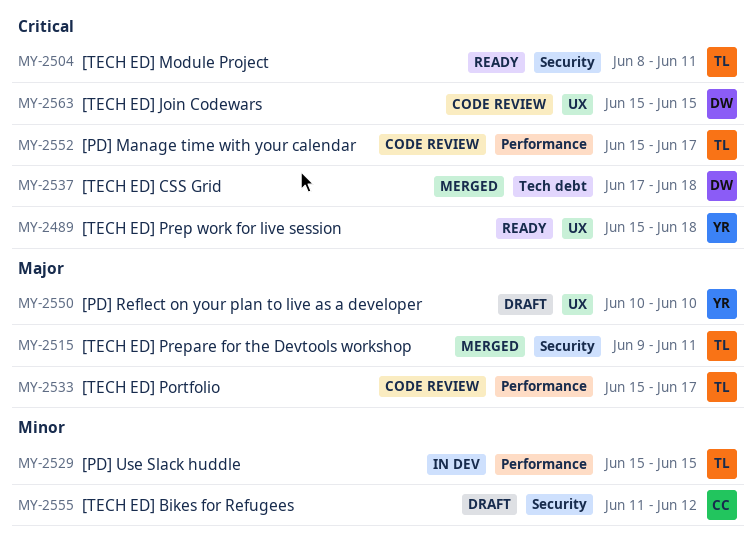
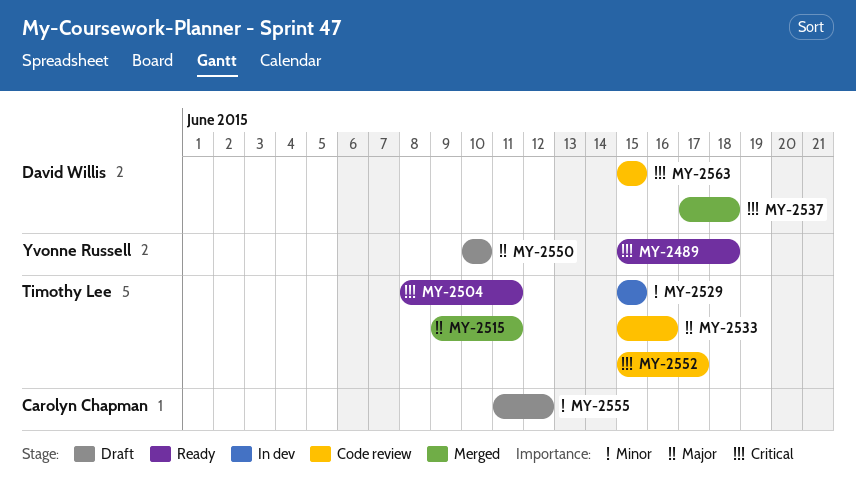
MY-2533, due: Jun 17 -> Jun 16

